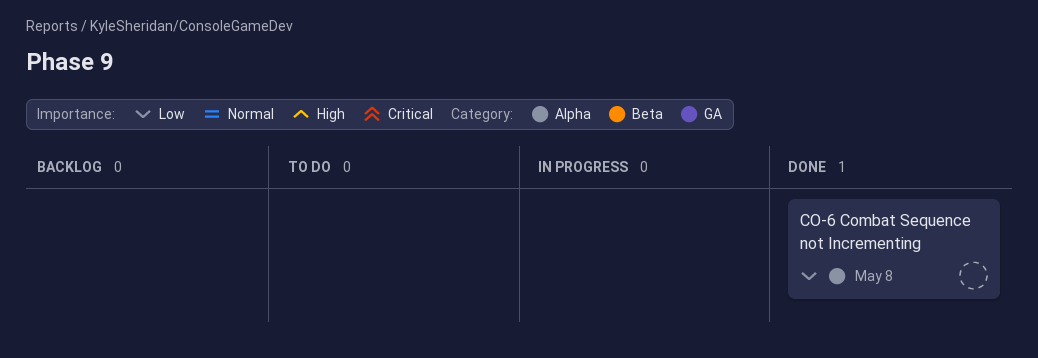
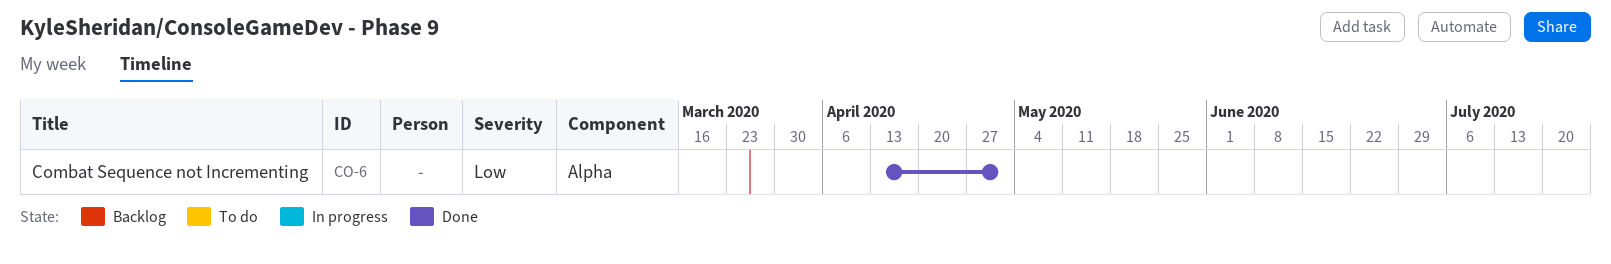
CO-6, due: May 8 -> May 1

